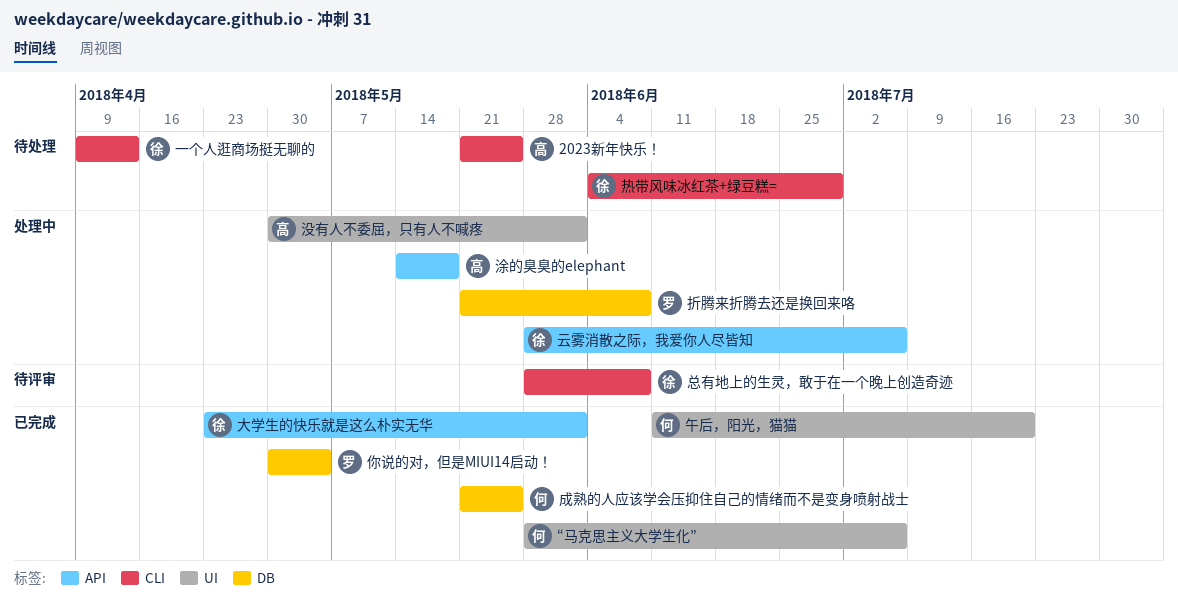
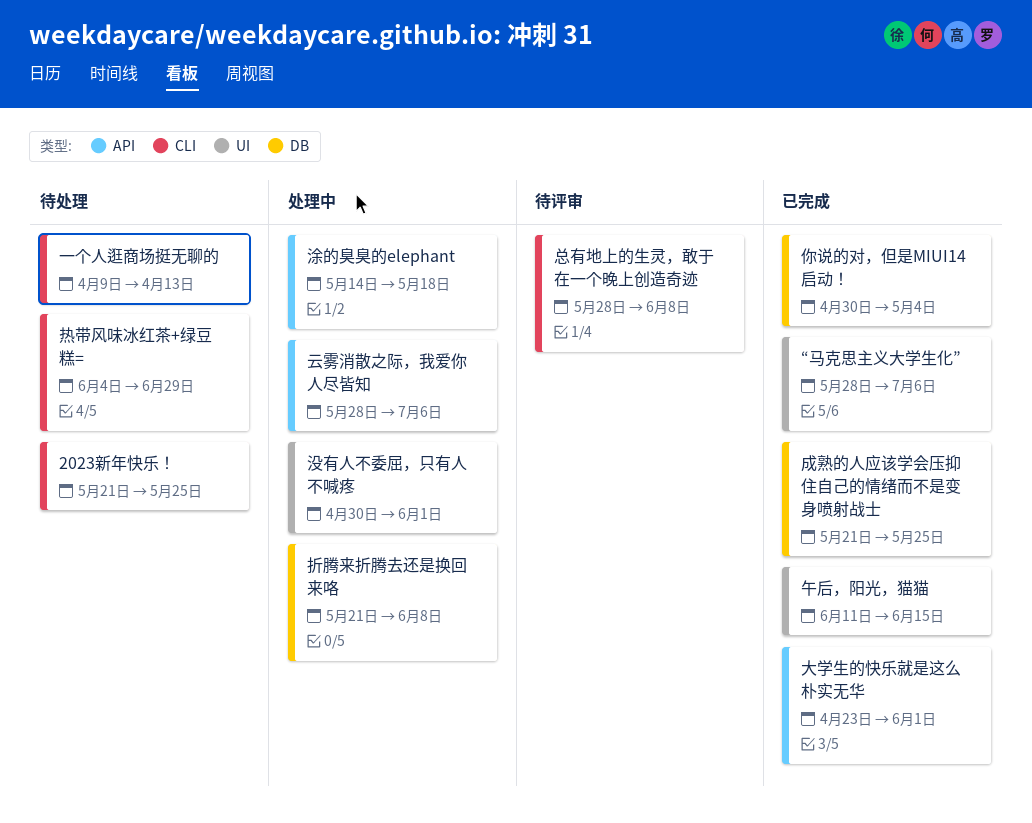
午后，阳光，猫猫, due: Jul 20 -> Jun 15

